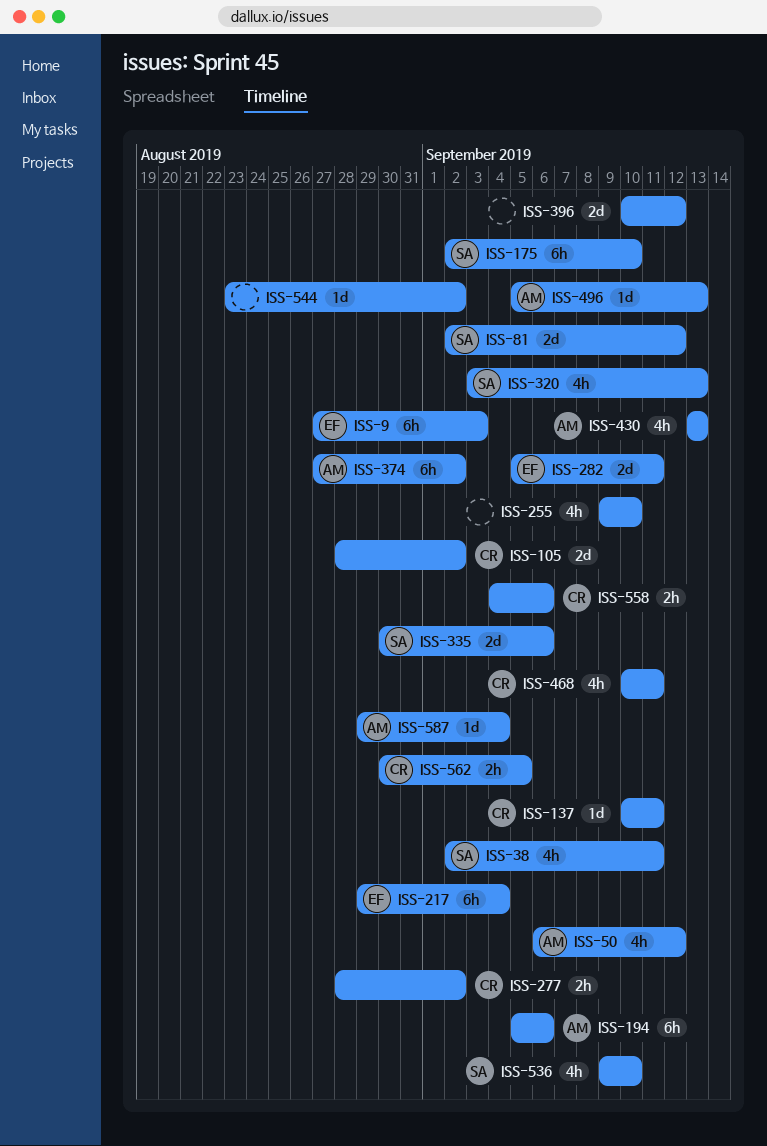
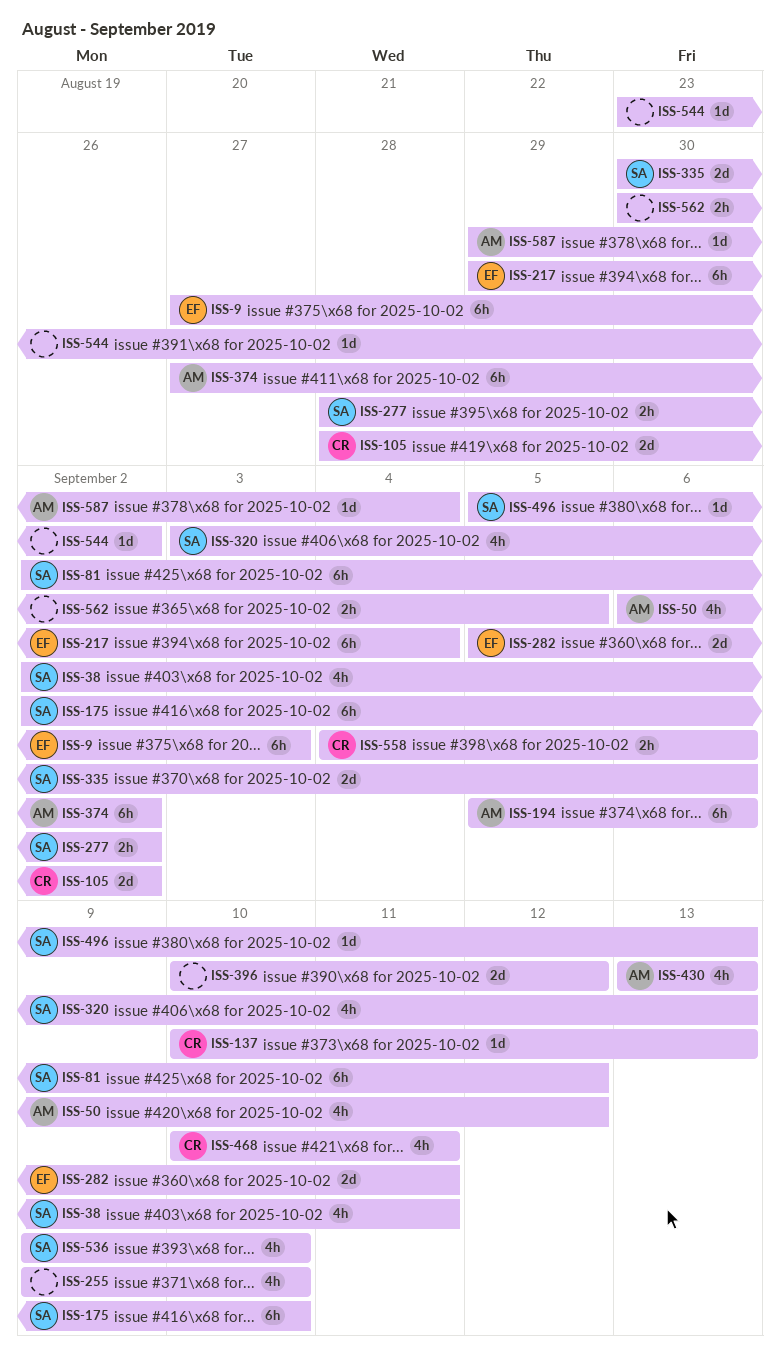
ISS-81, estimate: 2d -> 6h
ISS-137, due: Sep 11 -> Sep 13
ISS-277, owner: CR -> SA
ISS-496, owner: AM -> SA
ISS-562, owner: CR -> none

